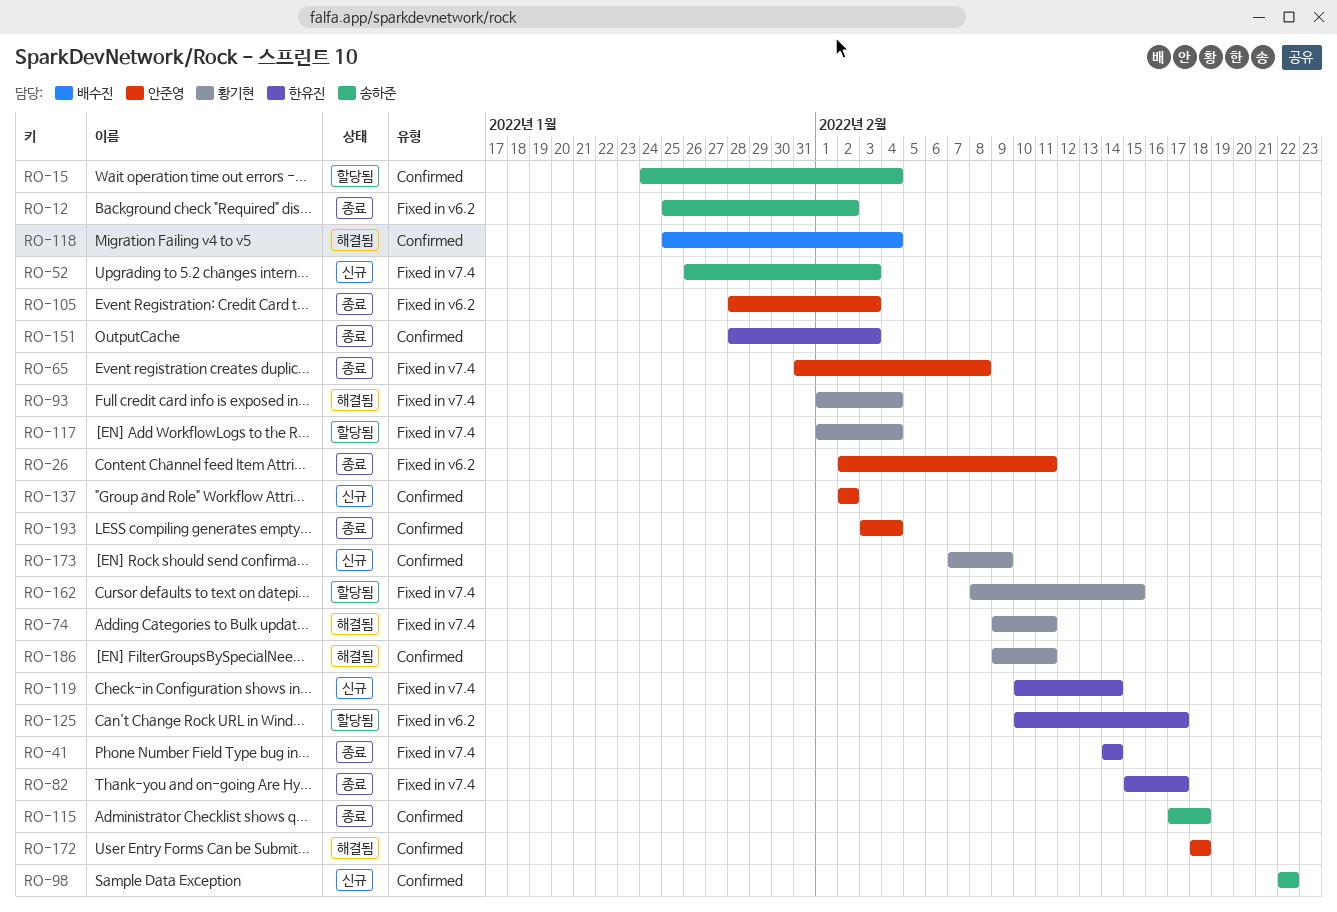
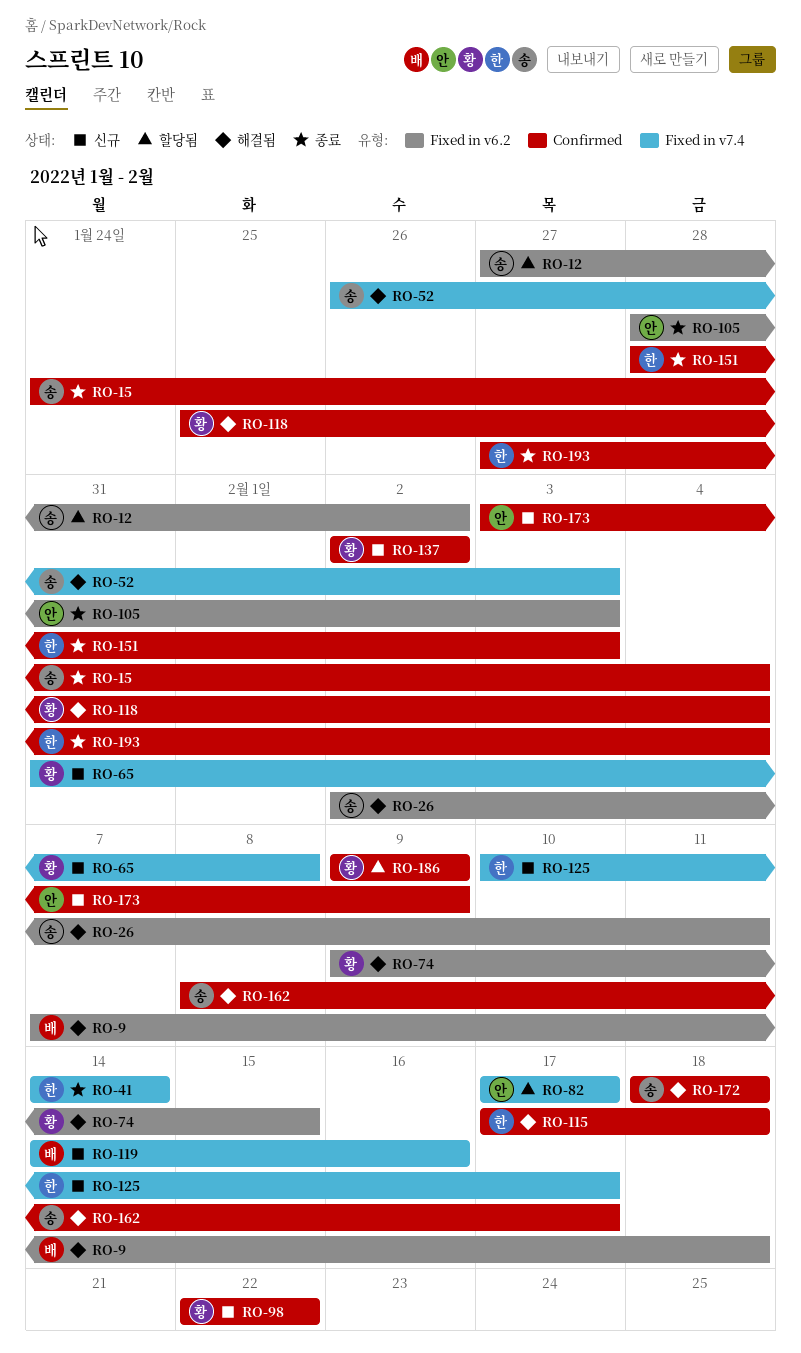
RO-9: none -> present
RO-12, status: 종료 -> 할당됨
RO-12, start: Jan 25 -> Jan 27
RO-15, status: 할당됨 -> 종료
RO-26, status: 종료 -> 해결됨
RO-26, owner: 안준영 -> 송하준
RO-52, status: 신규 -> 해결됨
RO-65, status: 종료 -> 신규
RO-65, owner: 안준영 -> 황기현
RO-74, label: Fixed in v7.4 -> Fixed in v6.2
RO-74, due: Feb 11 -> Feb 15
RO-82, status: 종료 -> 할당됨
RO-82, owner: 한유진 -> 안준영
RO-82, start: Feb 15 -> Feb 17
RO-93: present -> none
RO-98, owner: 송하준 -> 황기현
RO-115, status: 종료 -> 해결됨
RO-115, owner: 송하준 -> 한유진
RO-117: present -> none
RO-118, owner: 배수진 -> 황기현
RO-119, owner: 한유진 -> 배수진
RO-119, start: Feb 10 -> Feb 14
RO-119, due: Feb 14 -> Feb 16
RO-125, status: 할당됨 -> 신규
RO-125, label: Fixed in v6.2 -> Fixed in v7.4
RO-137, owner: 안준영 -> 황기현
RO-162, status: 할당됨 -> 해결됨
RO-162, owner: 황기현 -> 송하준
RO-162, label: Fixed in v7.4 -> Confirmed
RO-162, due: Feb 15 -> Feb 17
RO-172, owner: 안준영 -> 송하준
RO-173, owner: 황기현 -> 안준영
RO-173, start: Feb 7 -> Feb 3
RO-186, status: 해결됨 -> 할당됨
RO-186, due: Feb 11 -> Feb 9
RO-193, owner: 안준영 -> 한유진
RO-193, start: Feb 3 -> Jan 27

